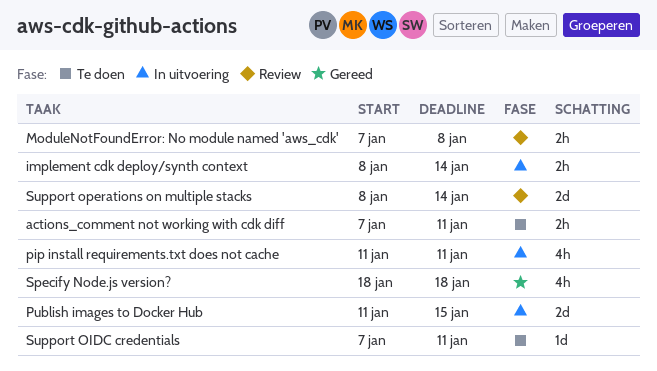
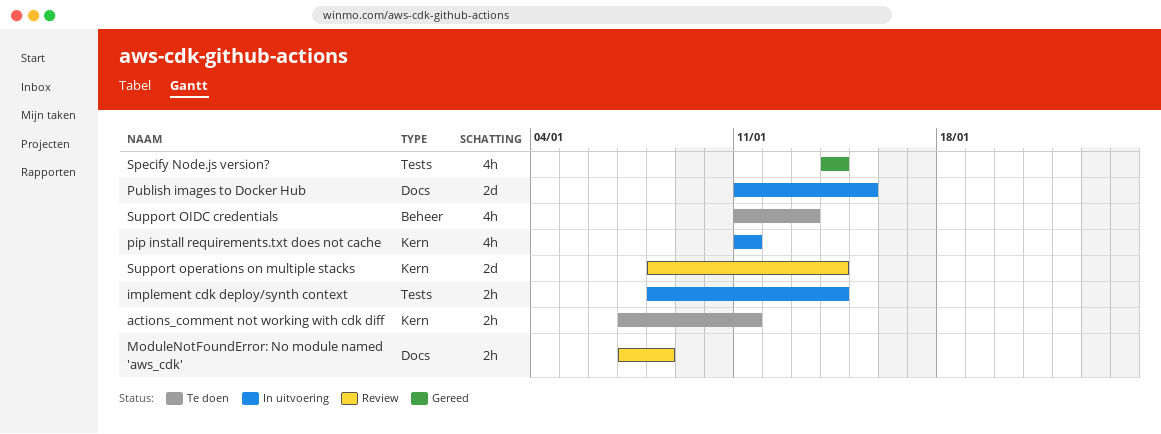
Specify Node.js version?, start: Jan 18 -> Jan 14
Specify Node.js version?, due: Jan 18 -> Jan 14
Support OIDC credentials, estimate: 1d -> 4h
Support OIDC credentials, start: Jan 7 -> Jan 11
Support OIDC credentials, due: Jan 11 -> Jan 13

